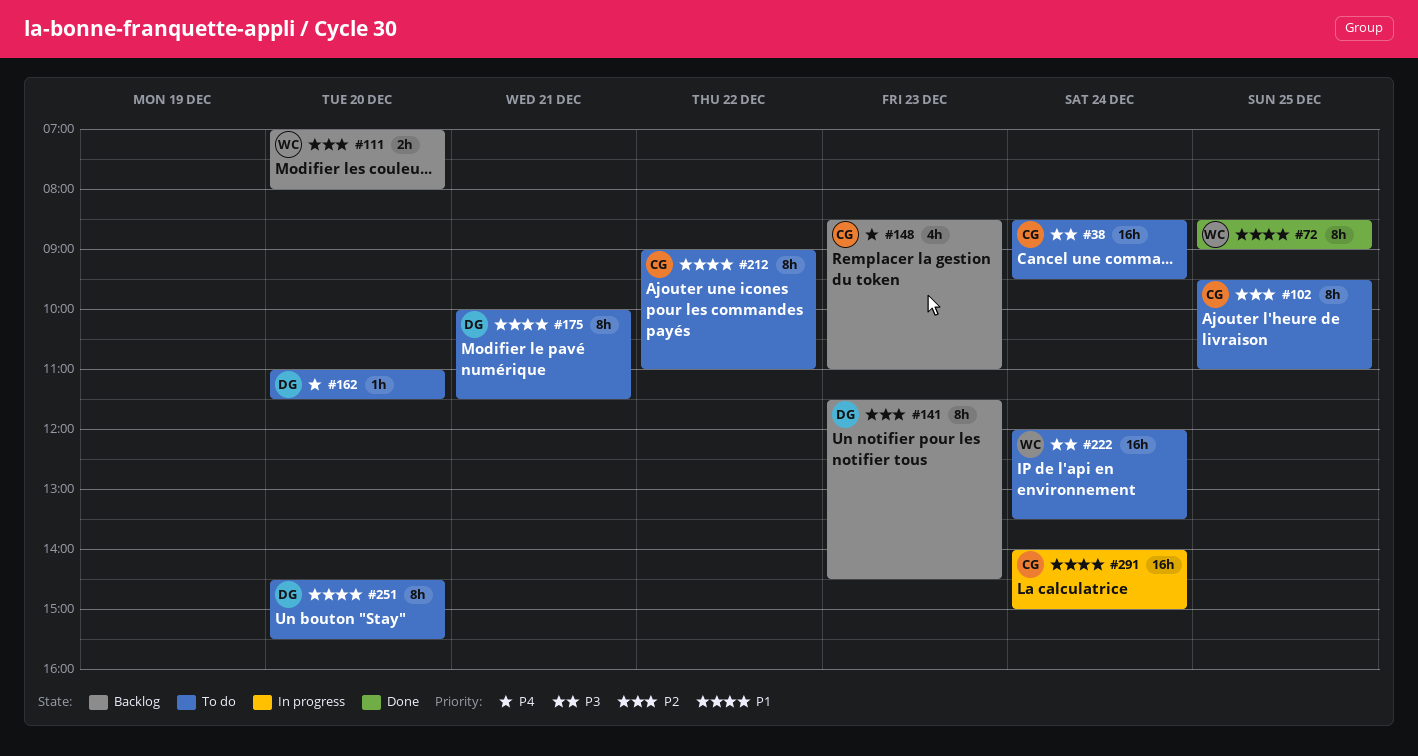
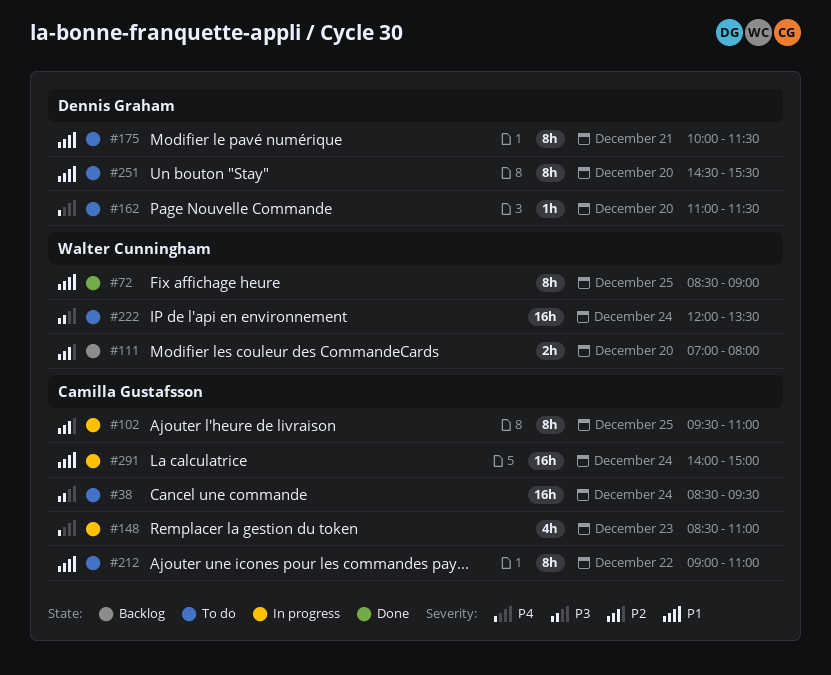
#102, status: To do -> In progress
#141: present -> none
#148, status: Backlog -> In progress

